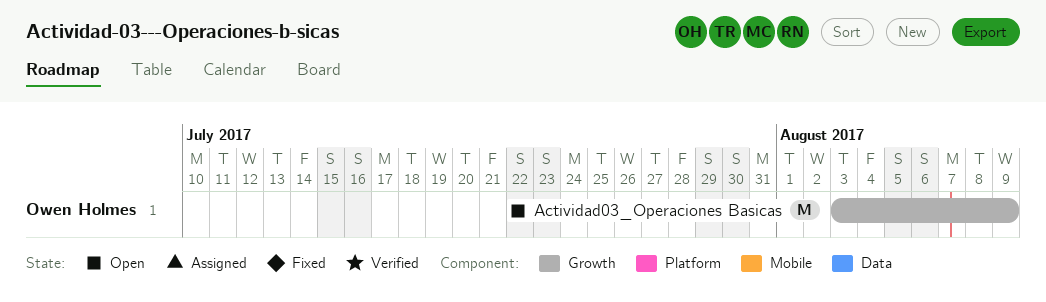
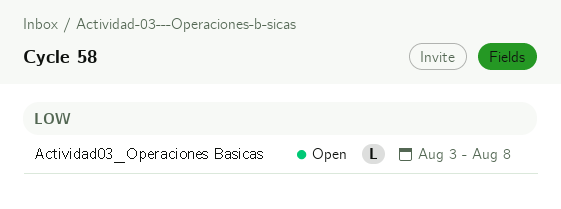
Actividad03_Operaciones Basicas, estimate: M -> L
Actividad03_Operaciones Basicas, due: Aug 9 -> Aug 8

